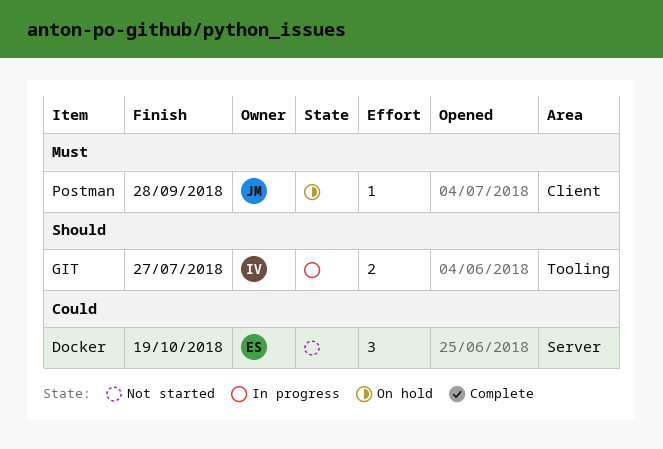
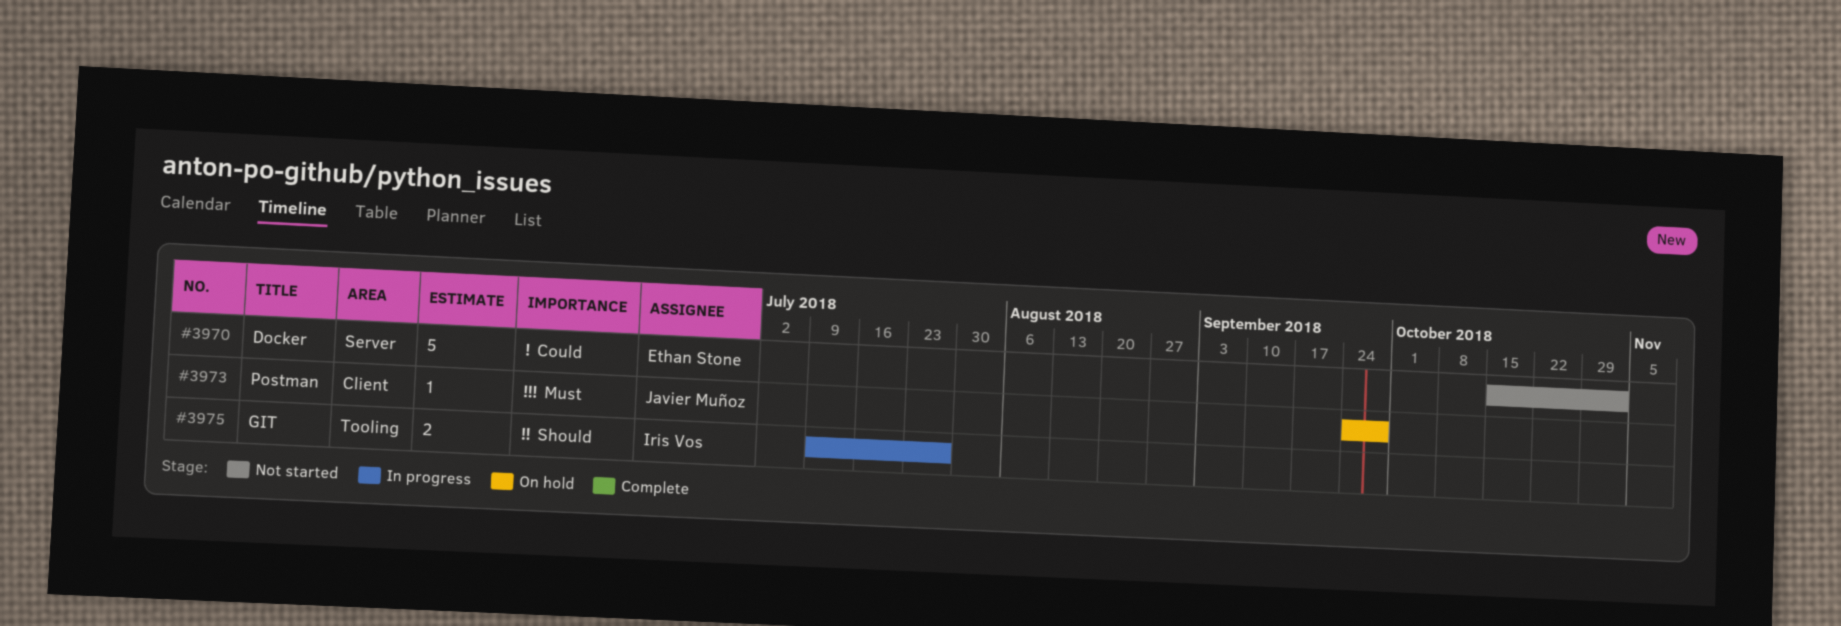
Docker, estimate: 3 -> 5
Docker, due: Oct 19 -> Nov 2

